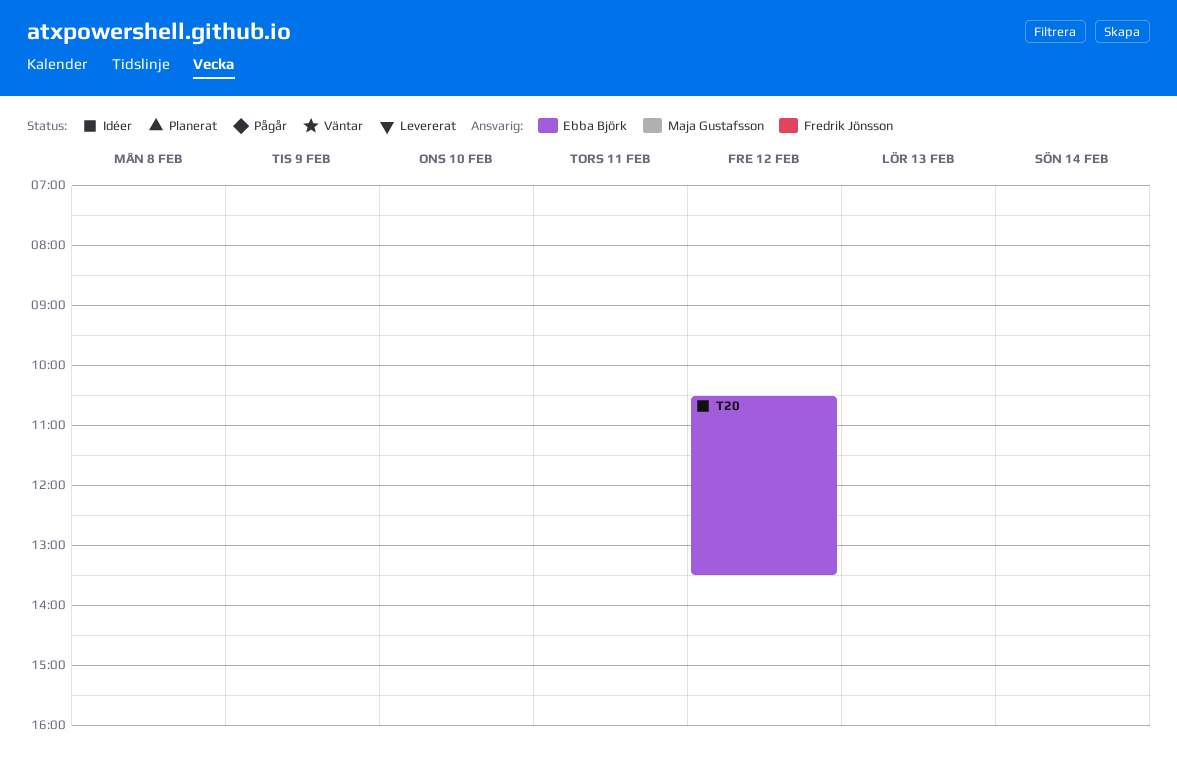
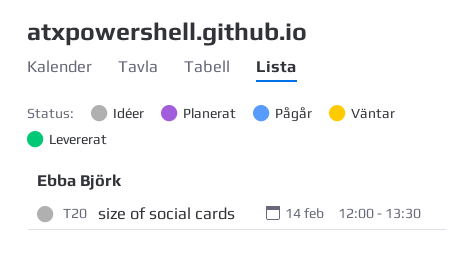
T20, day: Feb 12 -> Feb 14
T20, begins: 10:30 -> 12:00

